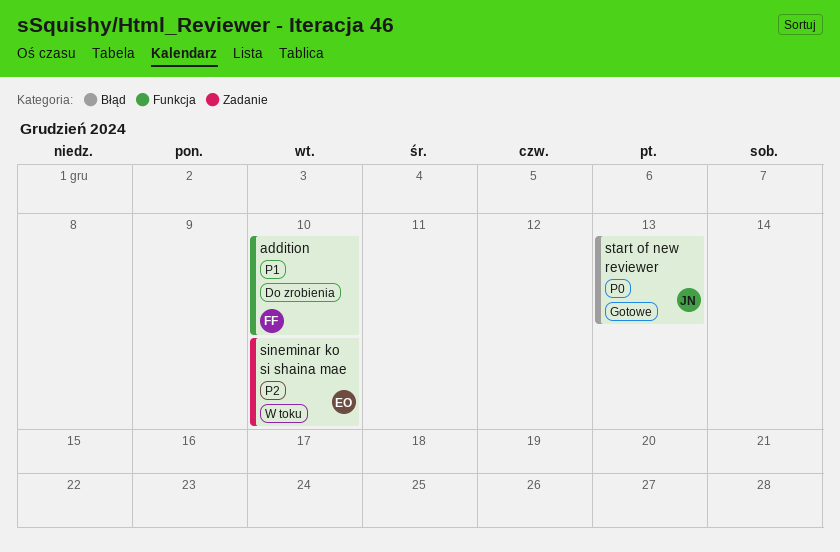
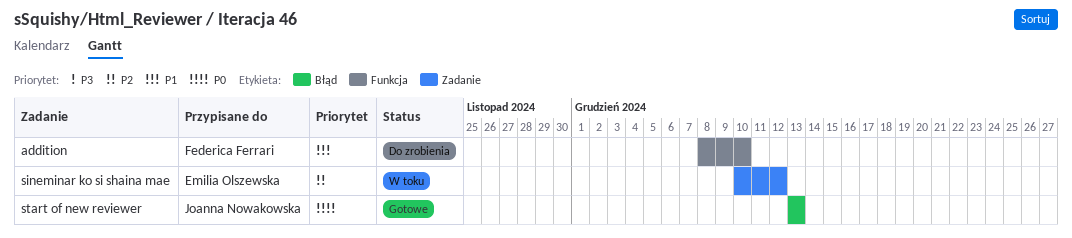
sineminar ko si shaina mae, due: Dec 10 -> Dec 12

